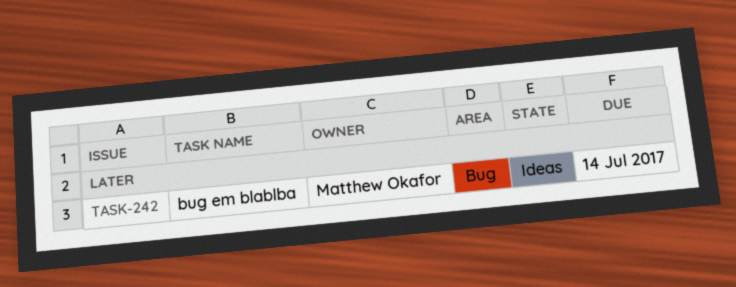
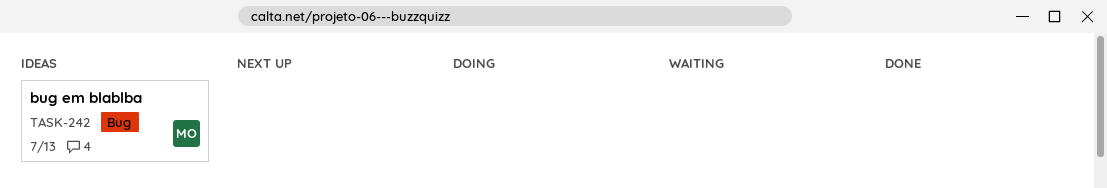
TASK-242, due: Jul 14 -> Jul 13

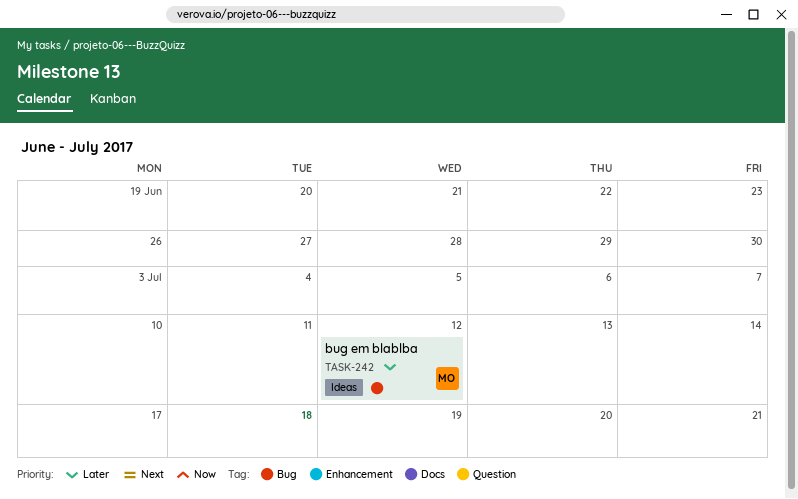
TASK-242, due: Jul 13 -> Jul 12

